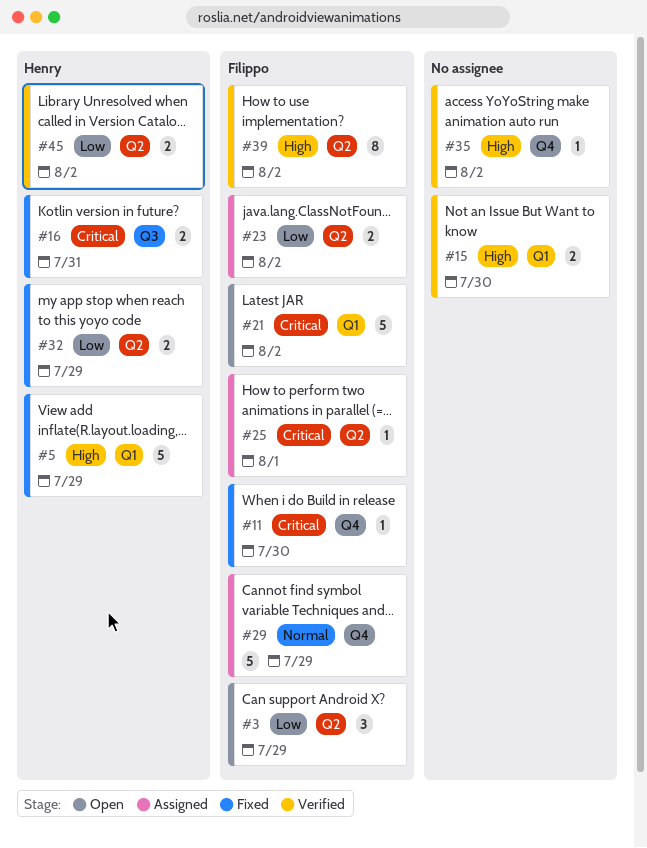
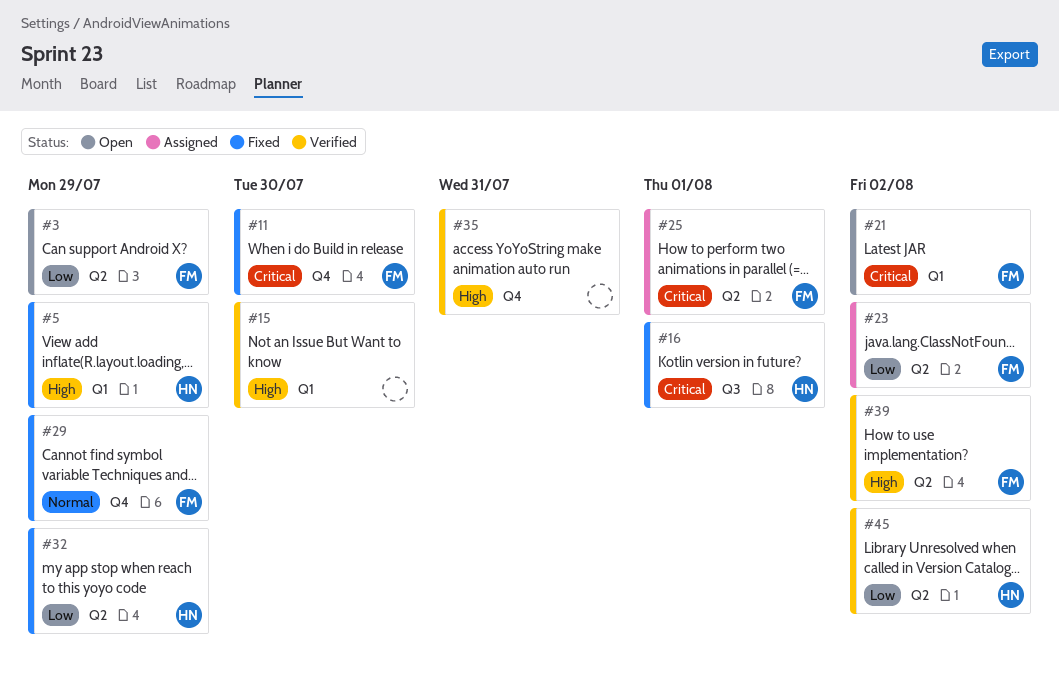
#16, due: Jul 31 -> Aug 1
#29, status: Assigned -> Fixed
#35, due: Aug 2 -> Jul 31

